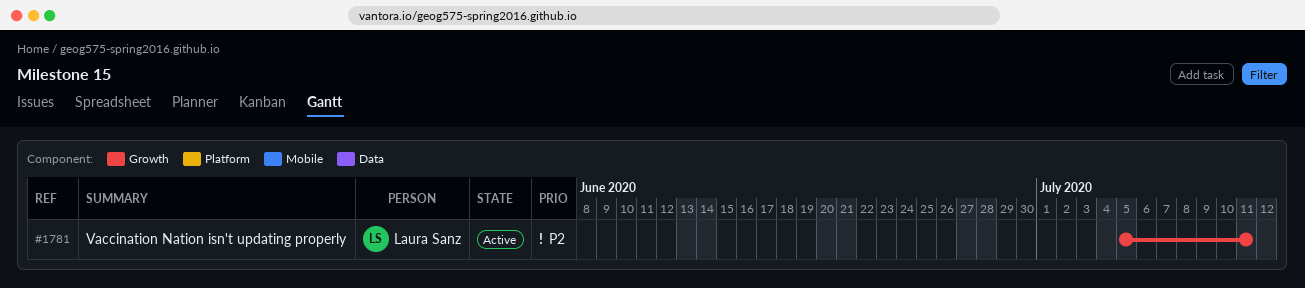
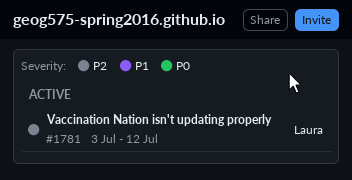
#1781, start: Jul 5 -> Jul 3
#1781, due: Jul 11 -> Jul 12

